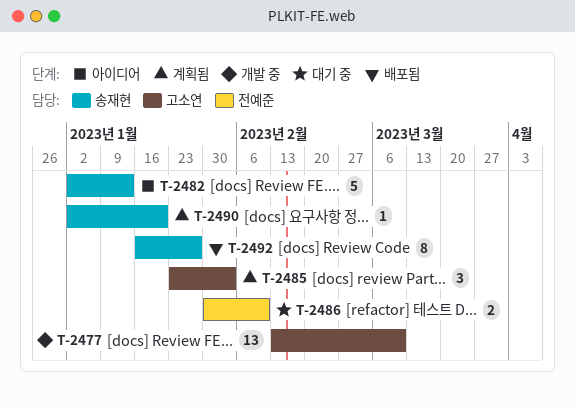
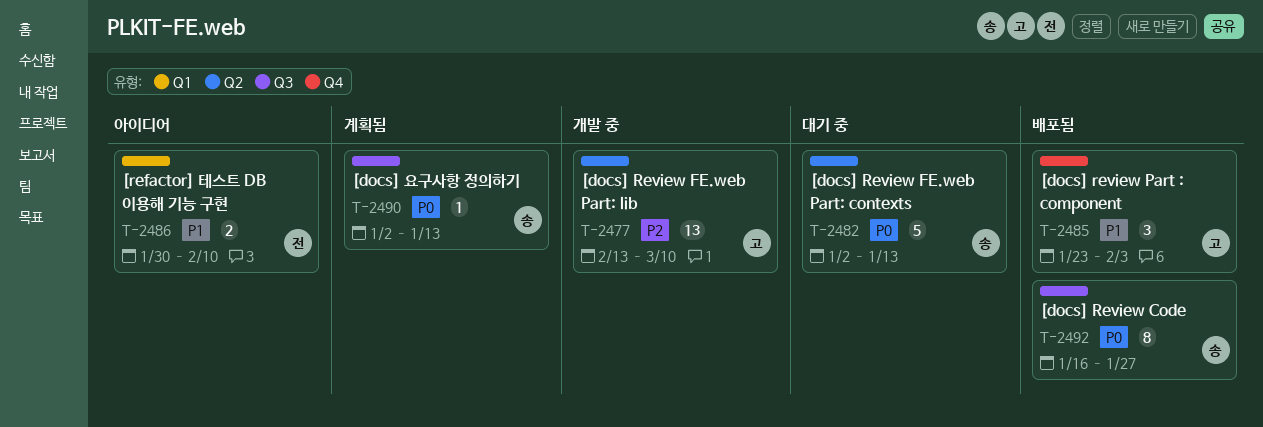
T-2482, status: 아이디어 -> 대기 중
T-2485, status: 계획됨 -> 배포됨
T-2486, status: 대기 중 -> 아이디어
T-2490, due: Jan 20 -> Jan 13

